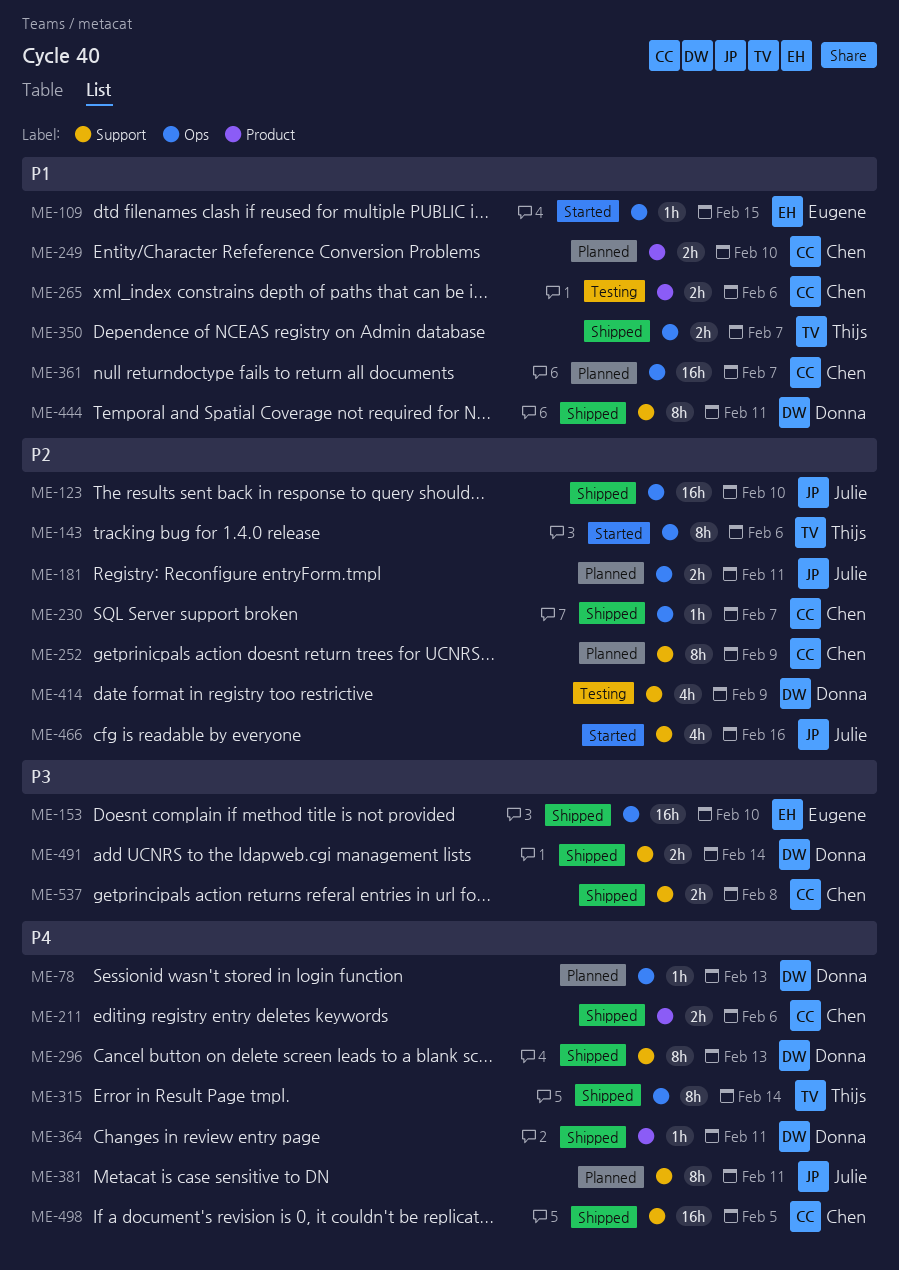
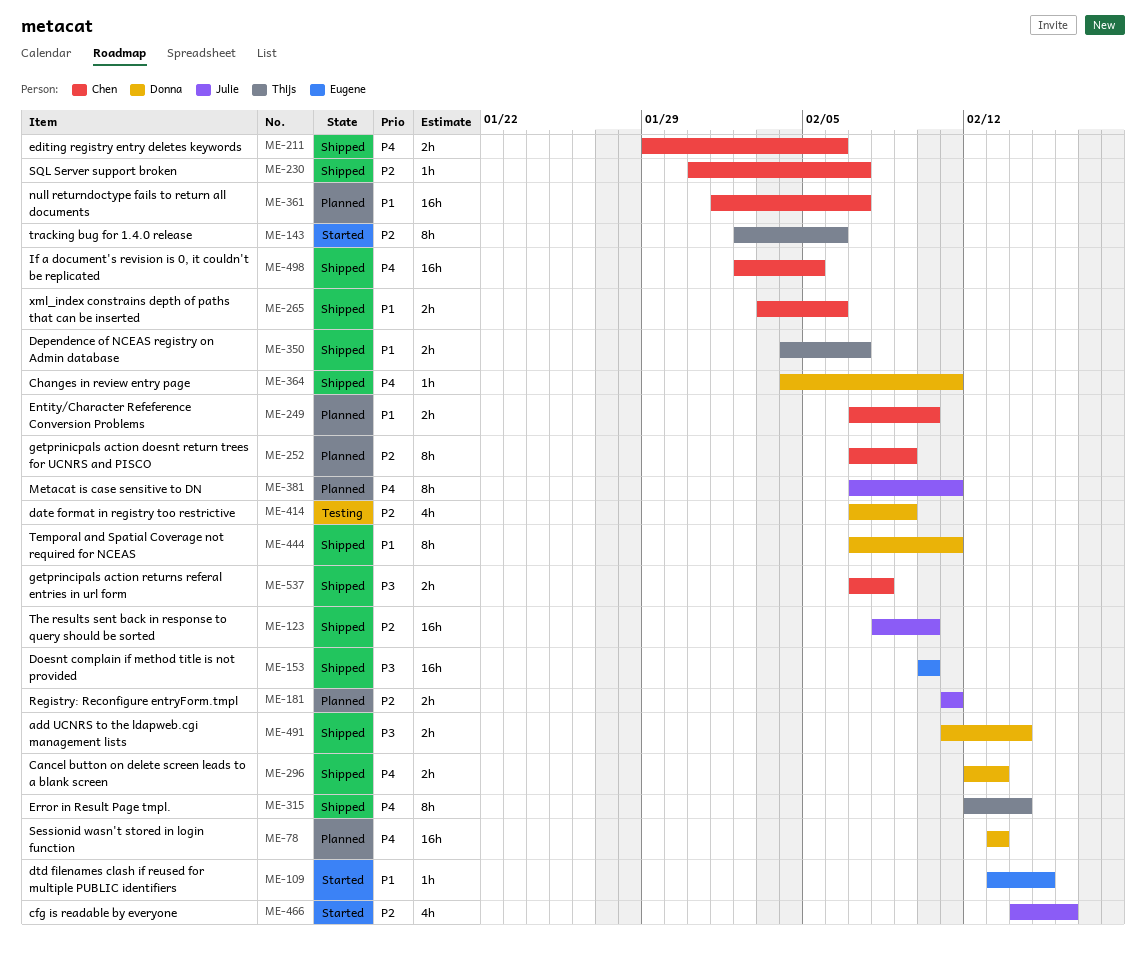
ME-78, estimate: 1h -> 16h
ME-265, status: Testing -> Shipped
ME-296, estimate: 8h -> 2h

